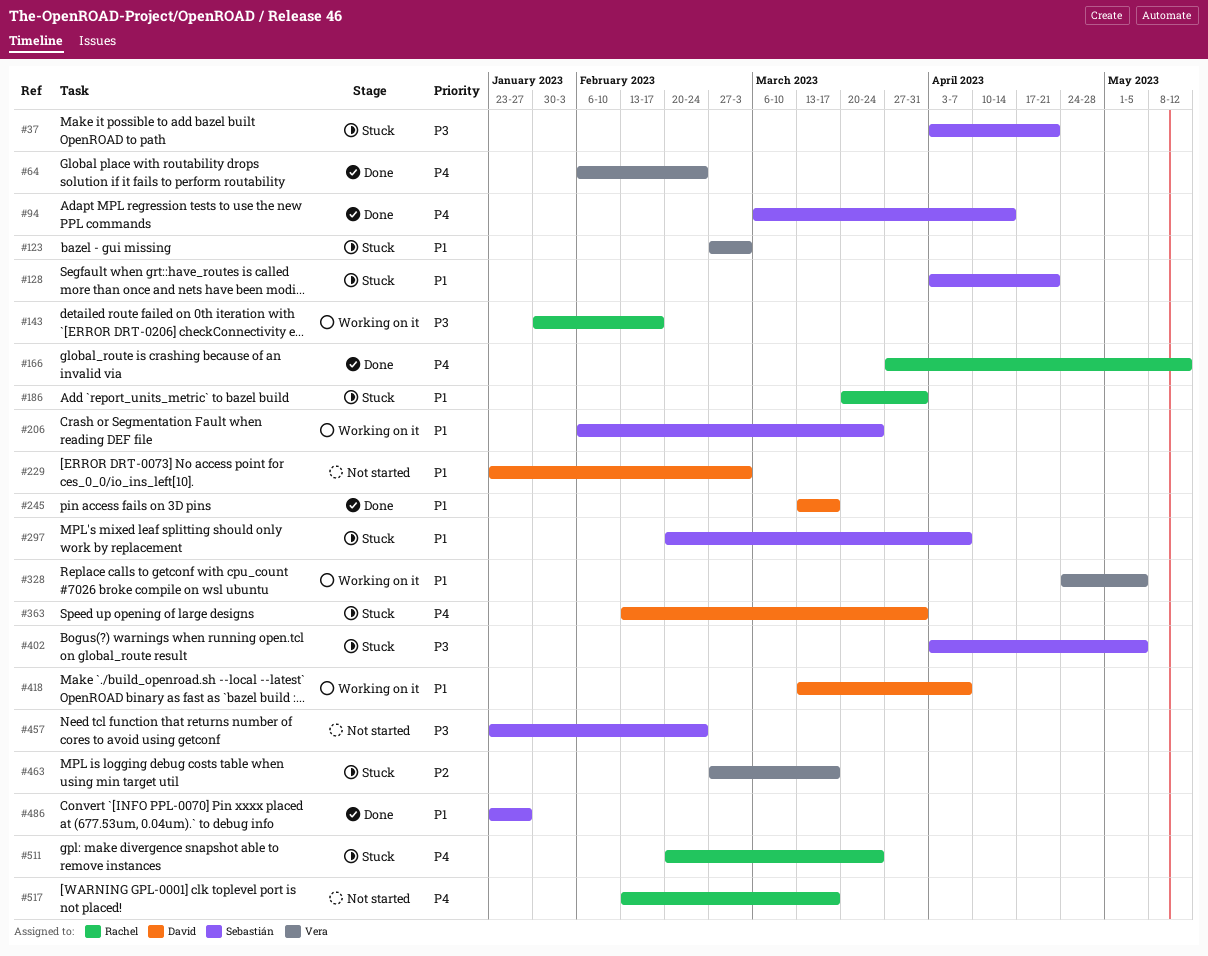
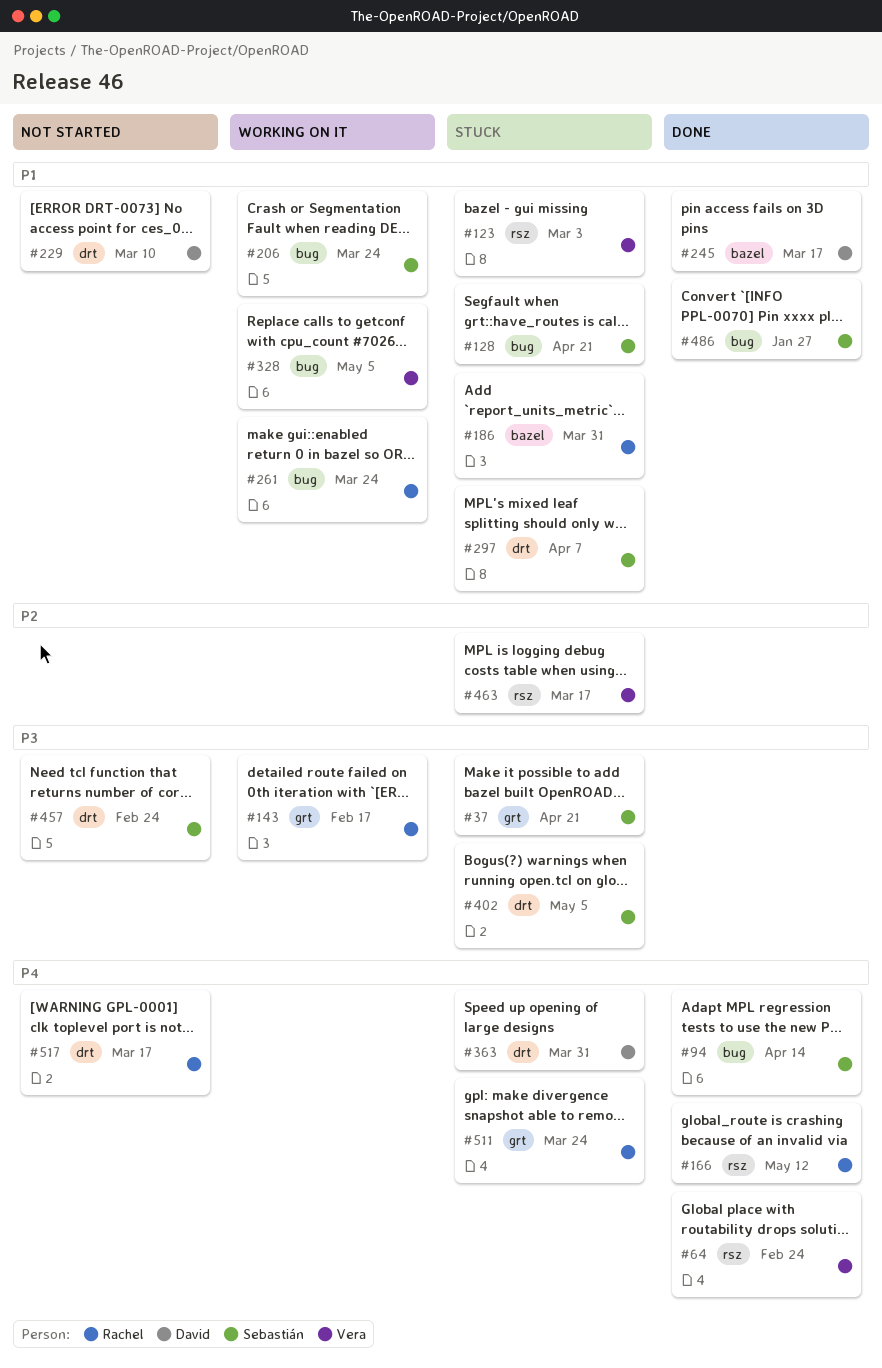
#229, due: Mar 3 -> Mar 10
#261: none -> present
#418: present -> none

